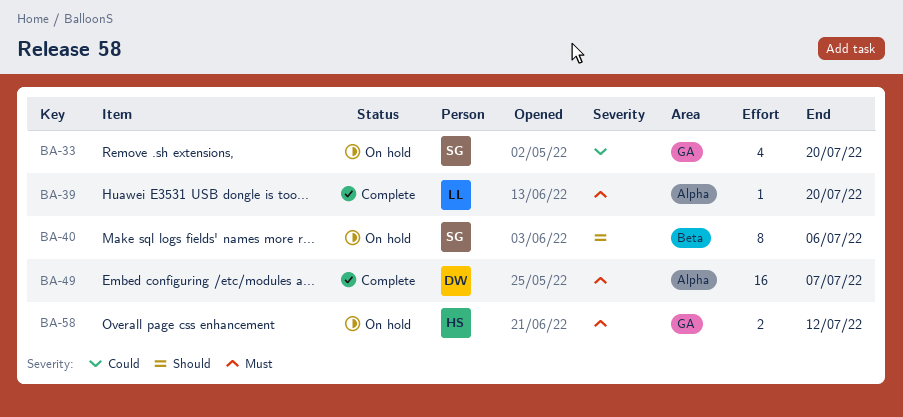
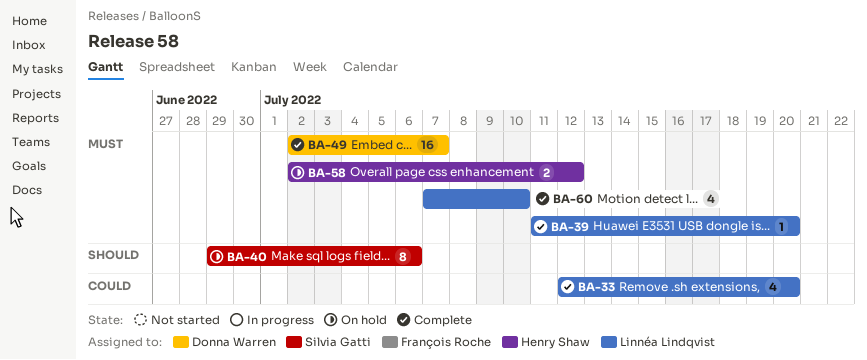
BA-33, status: On hold -> Complete
BA-33, owner: Silvia Gatti -> Linnéa Lindqvist
BA-60: none -> present

